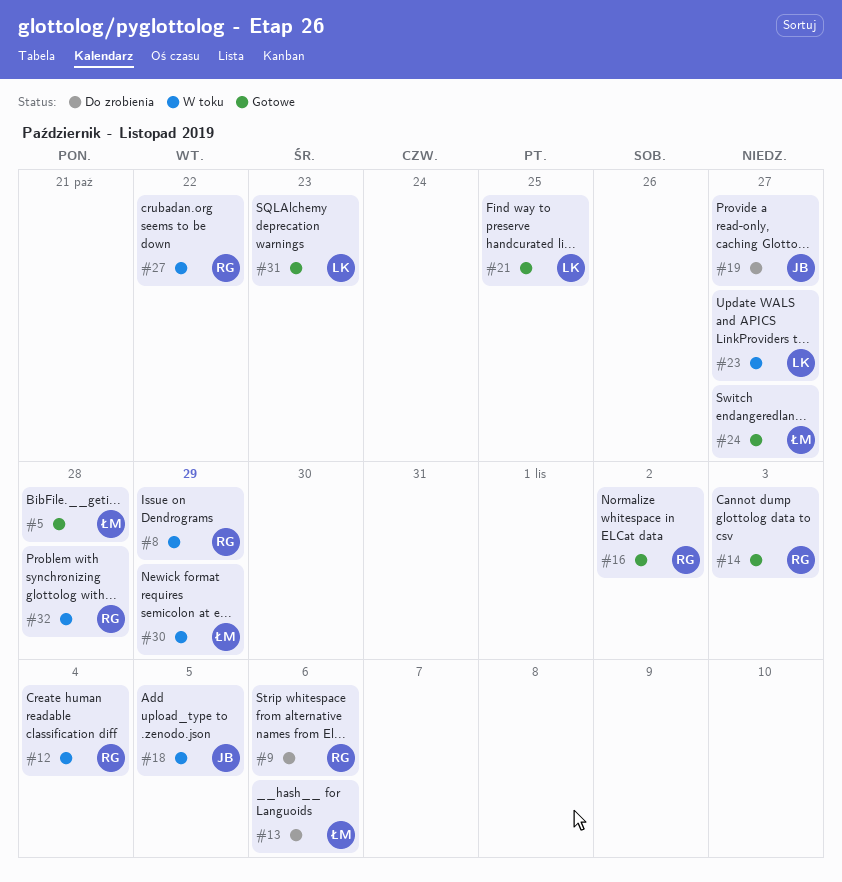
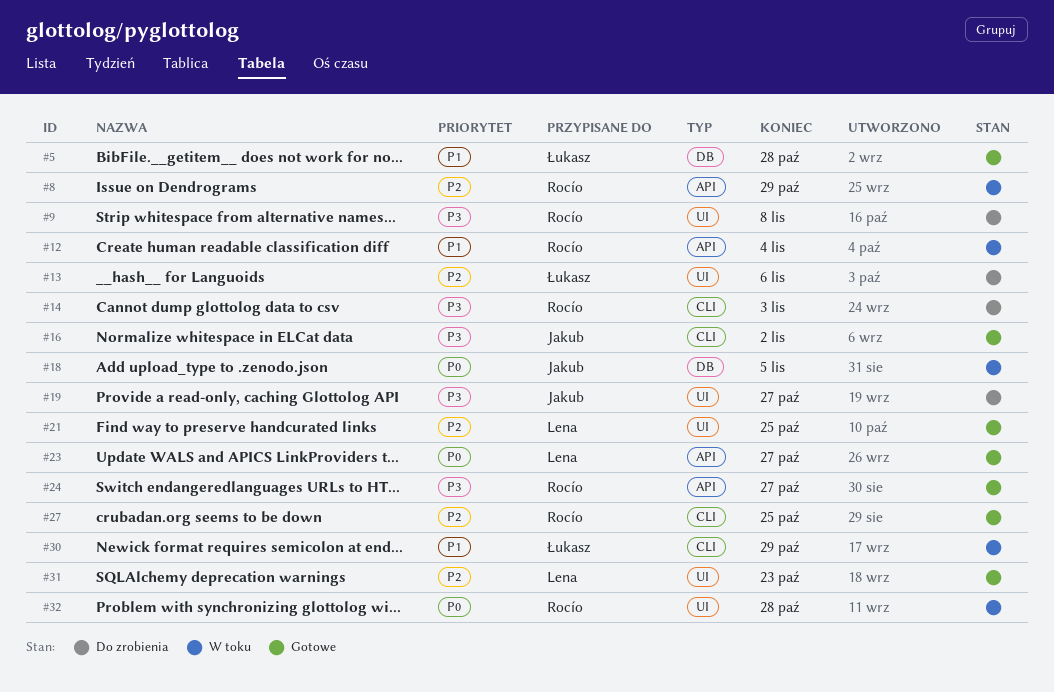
#9, due: Nov 6 -> Nov 8
#14, status: Gotowe -> Do zrobienia
#16, owner: Rocío -> Jakub
#23, status: W toku -> Gotowe
#24, owner: Łukasz -> Rocío
#27, status: W toku -> Gotowe
#27, due: Oct 22 -> Oct 25

